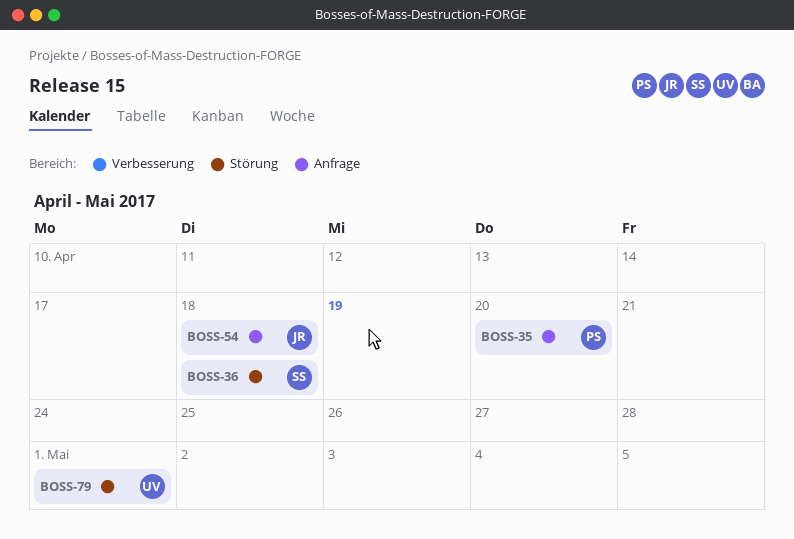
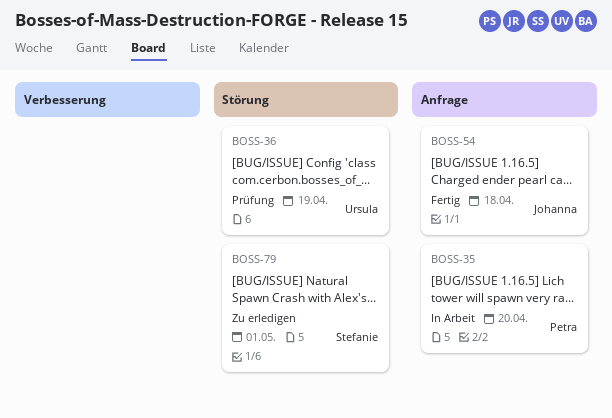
BOSS-36, owner: Stefanie -> Ursula
BOSS-36, due: Apr 18 -> Apr 19
BOSS-79, owner: Ursula -> Stefanie

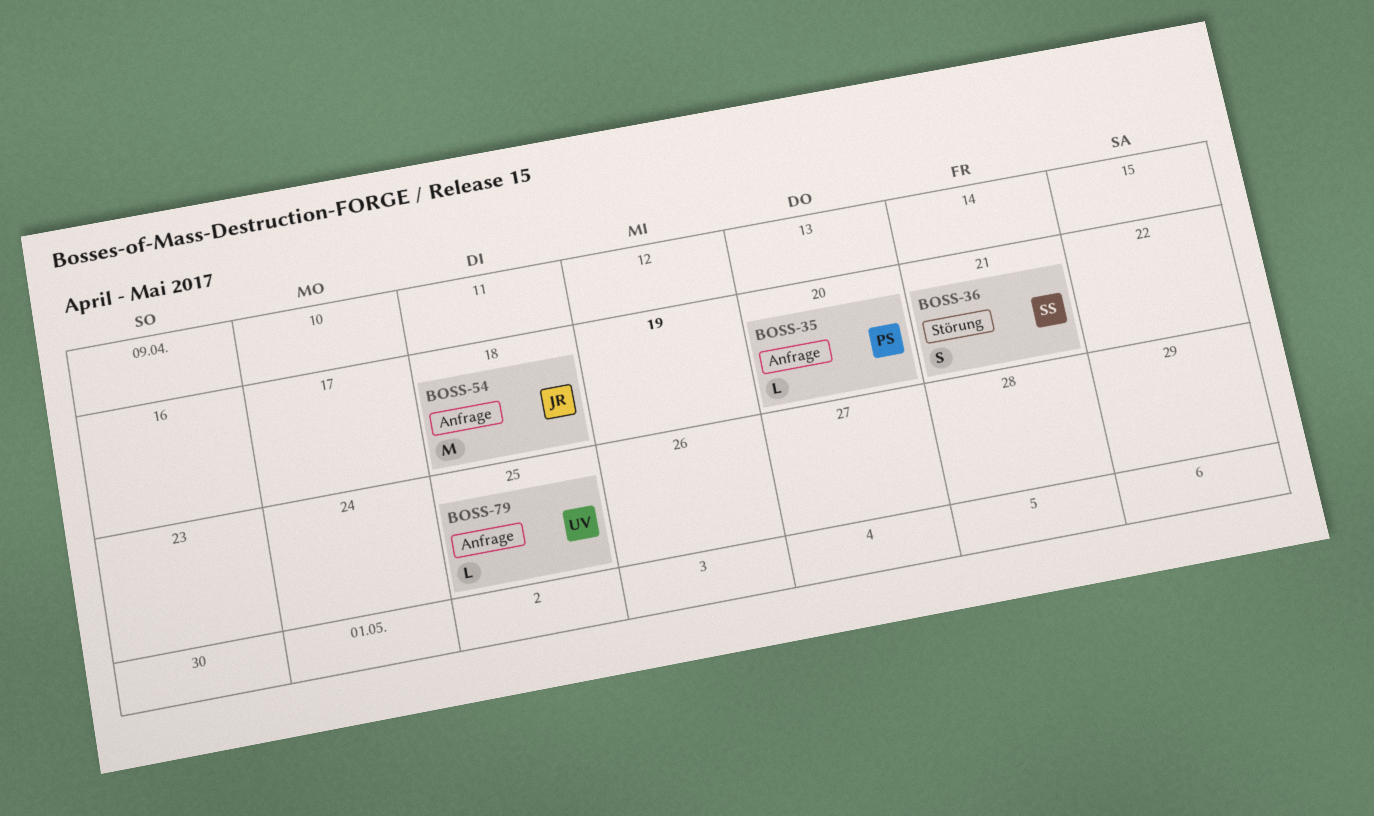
BOSS-36, owner: Ursula -> Stefanie
BOSS-36, due: Apr 19 -> Apr 21
BOSS-79, owner: Stefanie -> Ursula
BOSS-79, label: Störung -> Anfrage
BOSS-79, due: May 1 -> Apr 25

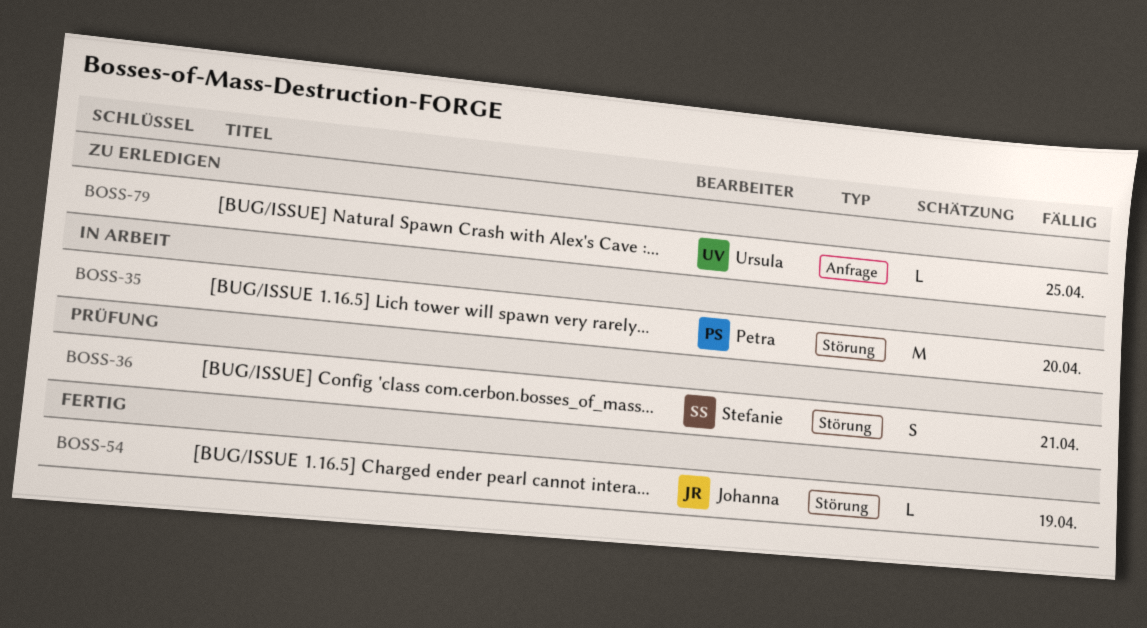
BOSS-35, label: Anfrage -> Störung
BOSS-35, estimate: L -> M
BOSS-54, label: Anfrage -> Störung
BOSS-54, estimate: M -> L
BOSS-54, due: Apr 18 -> Apr 19

